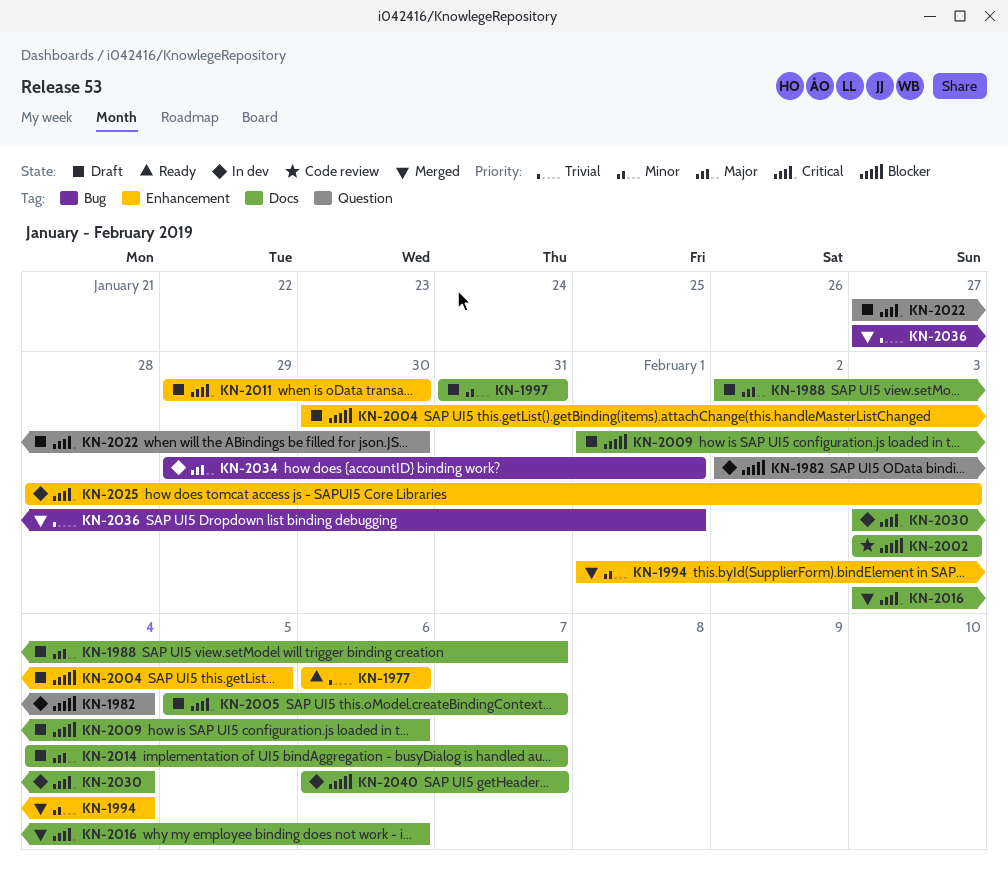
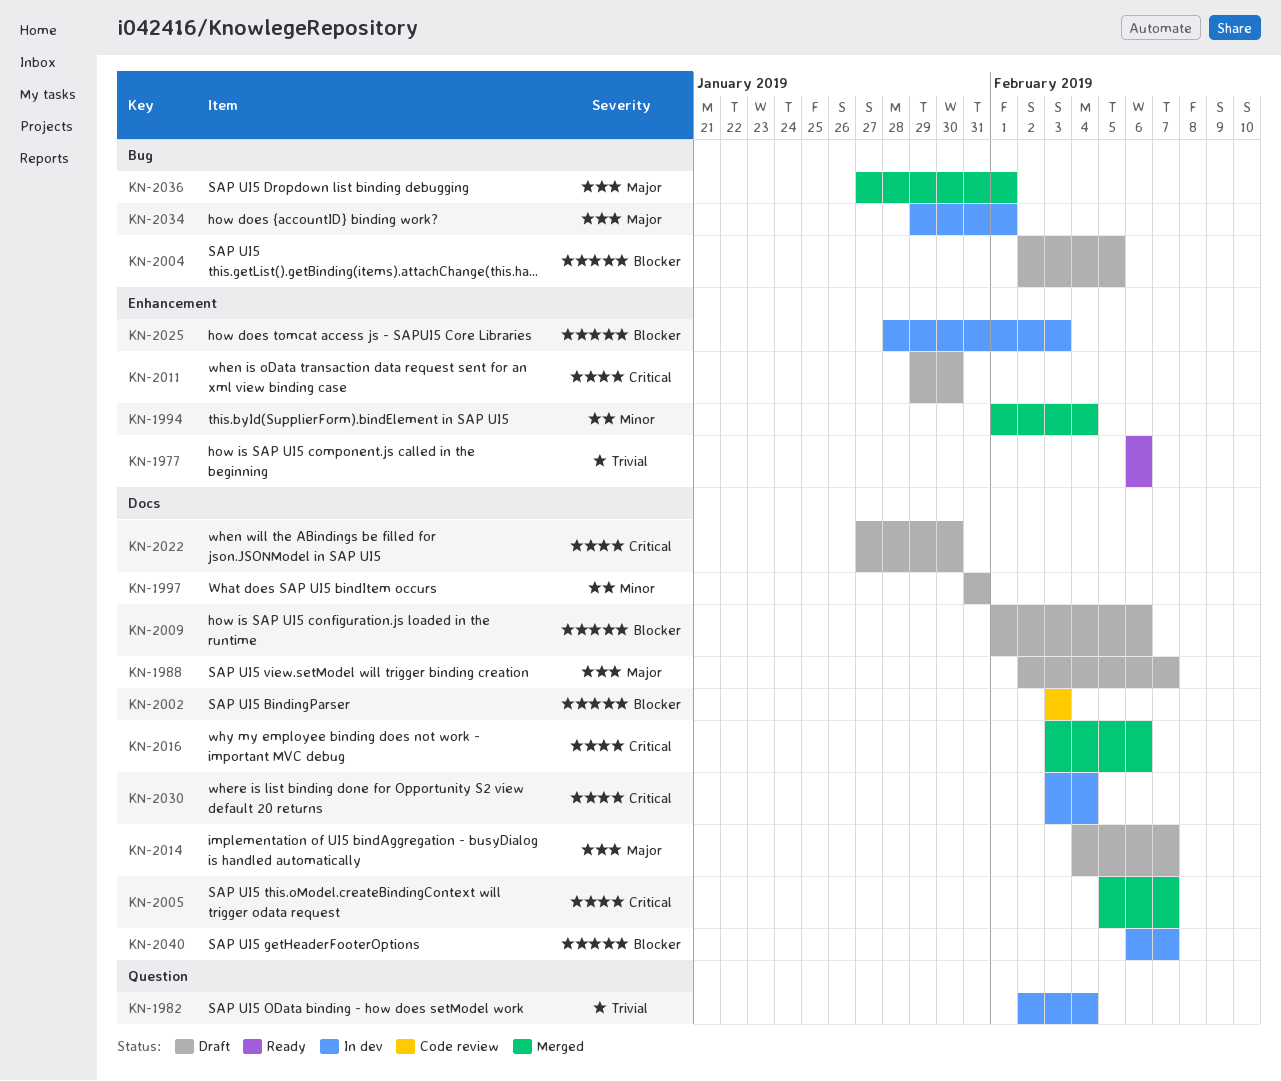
KN-1982, priority: Blocker -> Trivial
KN-2004, label: Enhancement -> Bug
KN-2004, start: Jan 30 -> Feb 2
KN-2005, status: Draft -> Merged
KN-2022, label: Question -> Docs
KN-2025, priority: Critical -> Blocker
KN-2036, priority: Trivial -> Major

